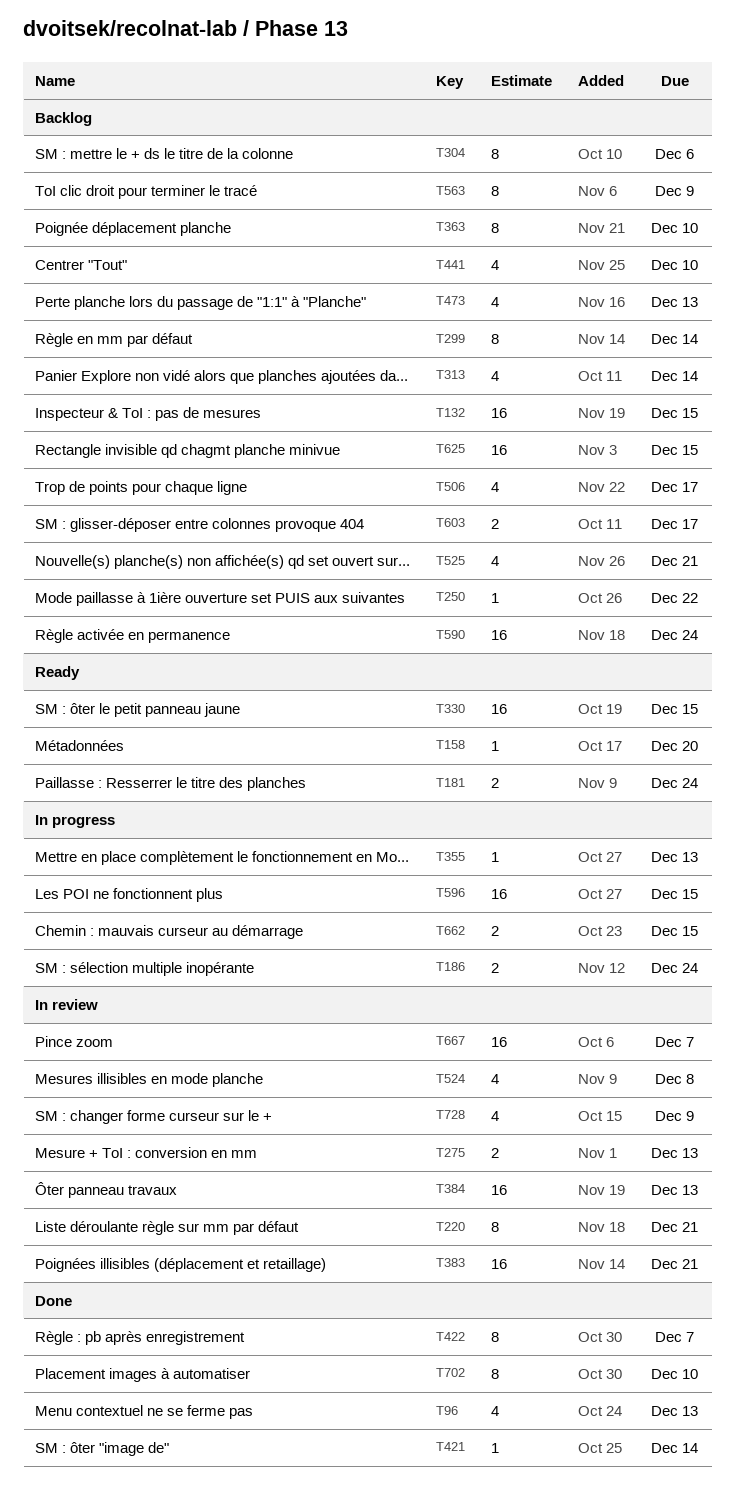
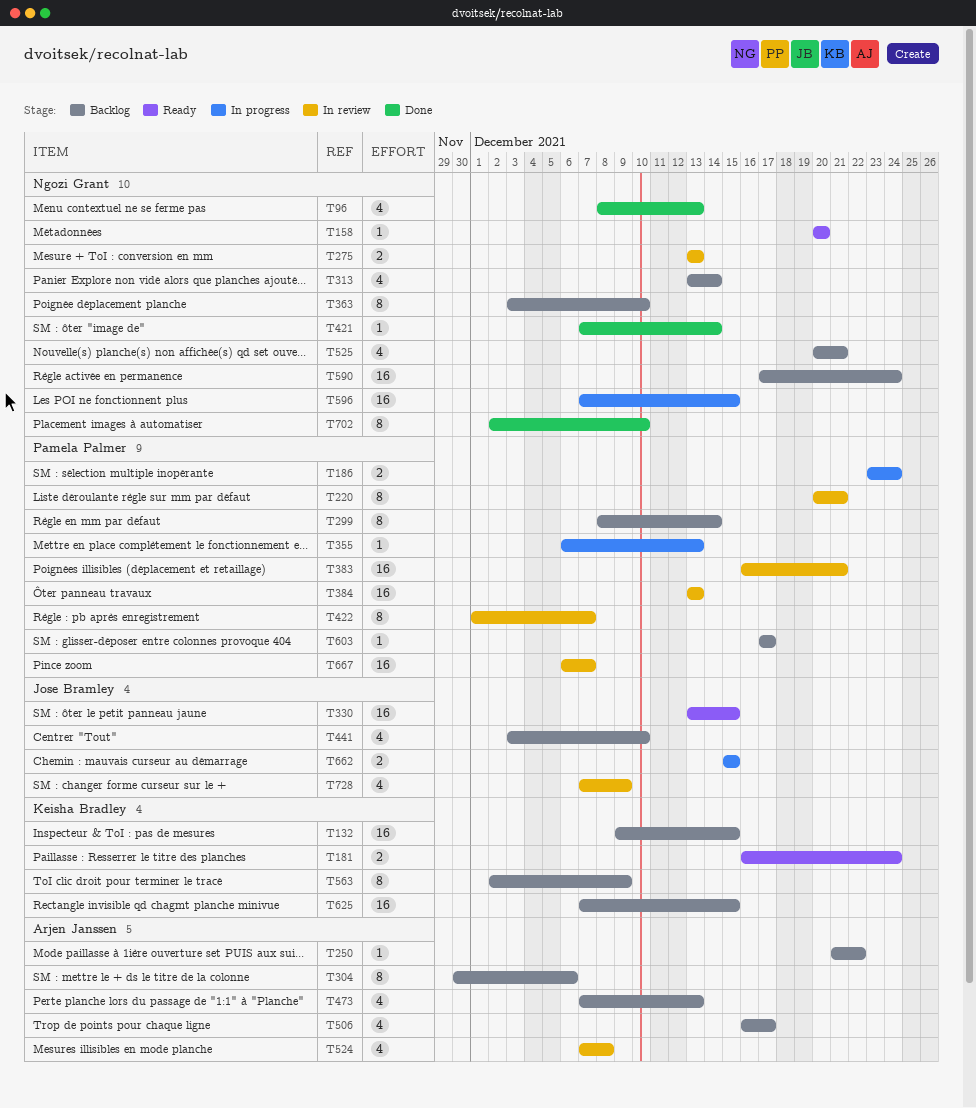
T422, status: Done -> In review
T603, estimate: 2 -> 1

